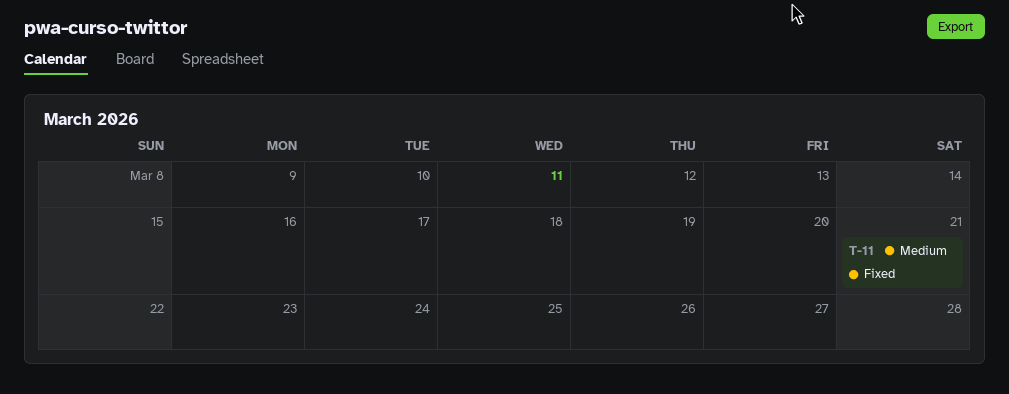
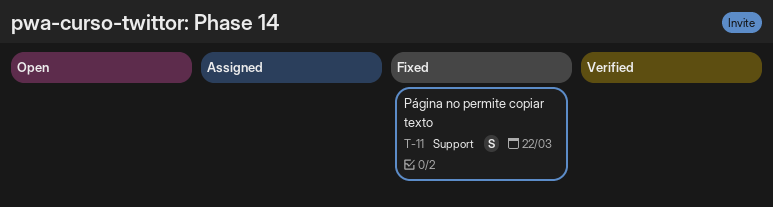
T-11, due: Mar 21 -> Mar 22

